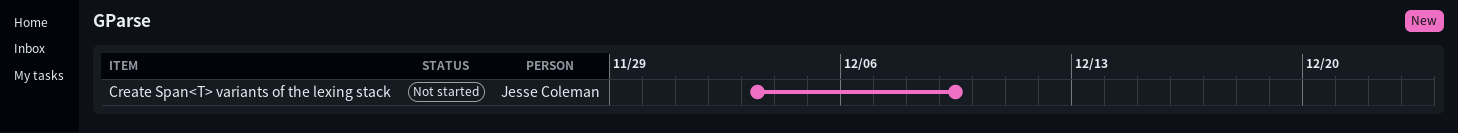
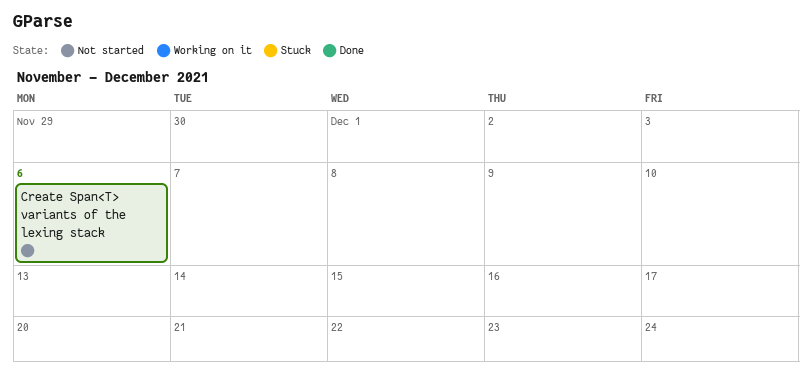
Create Span<T> variants of the lexing stack, due: Dec 9 -> Dec 6

